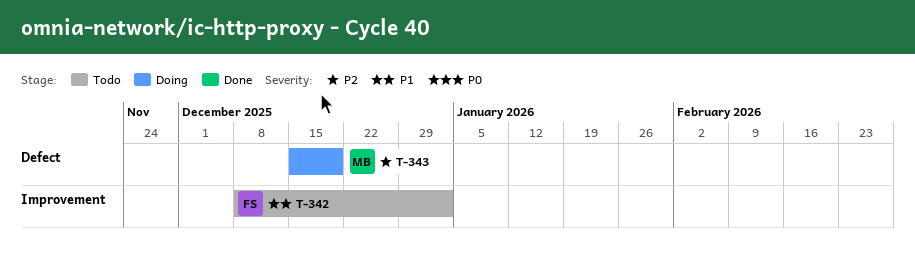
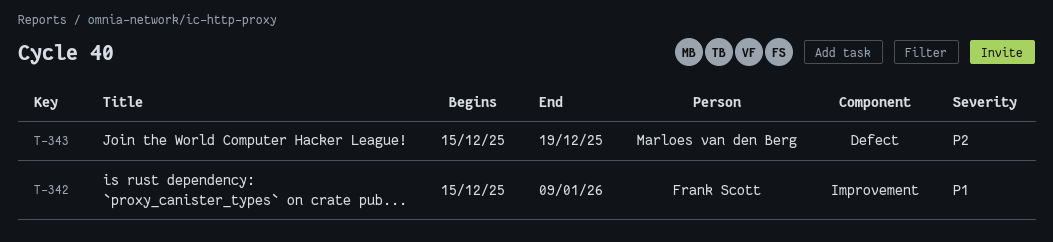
T-342, start: Dec 8 -> Dec 15
T-342, due: Jan 2 -> Jan 9

